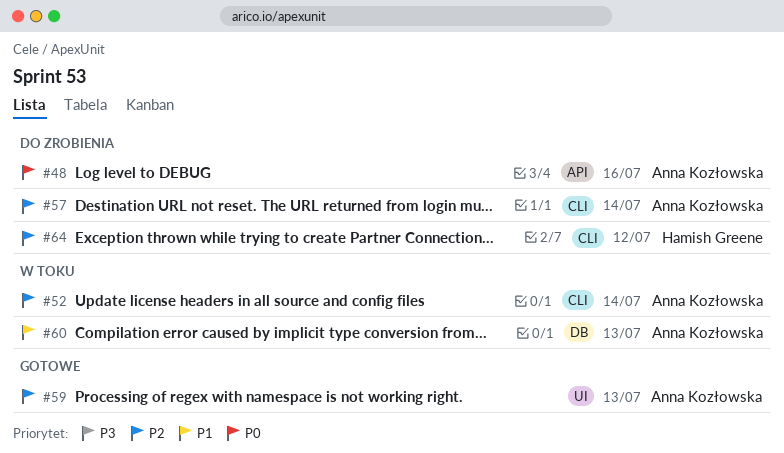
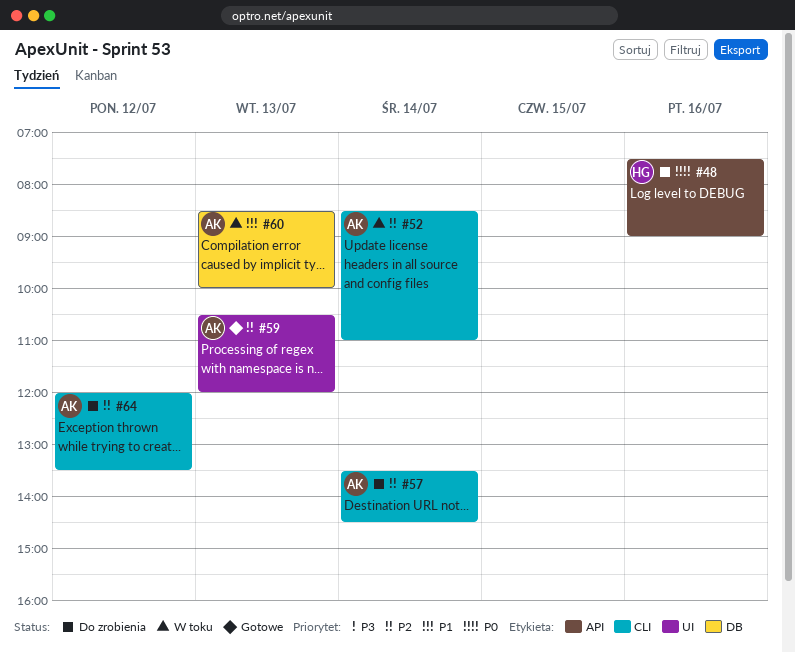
#48, owner: Anna Kozłowska -> Hamish Greene
#64, owner: Hamish Greene -> Anna Kozłowska

